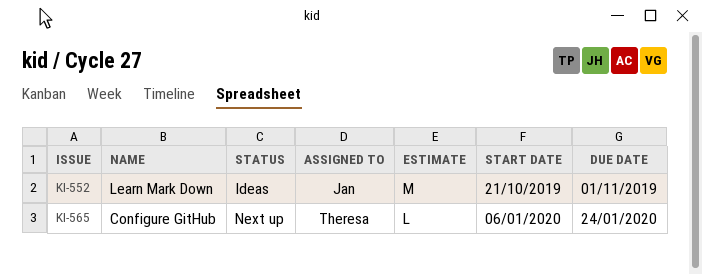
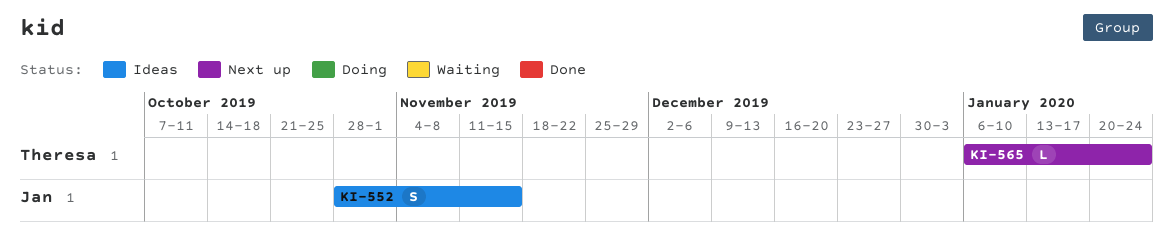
KI-552, estimate: M -> S
KI-552, start: Oct 21 -> Oct 28
KI-552, due: Nov 1 -> Nov 15

